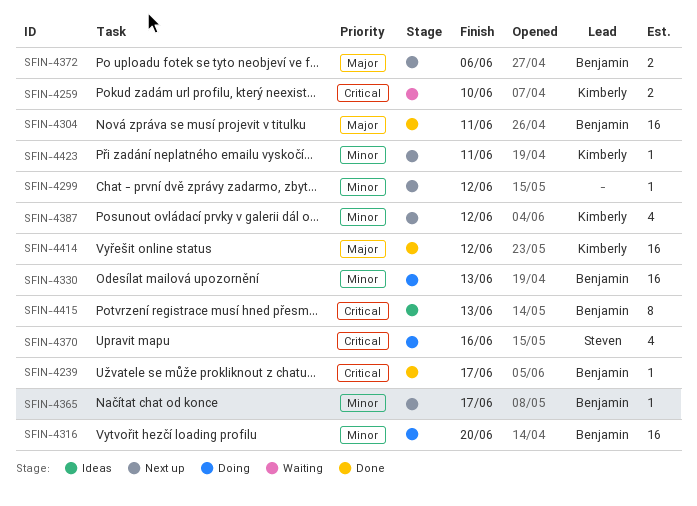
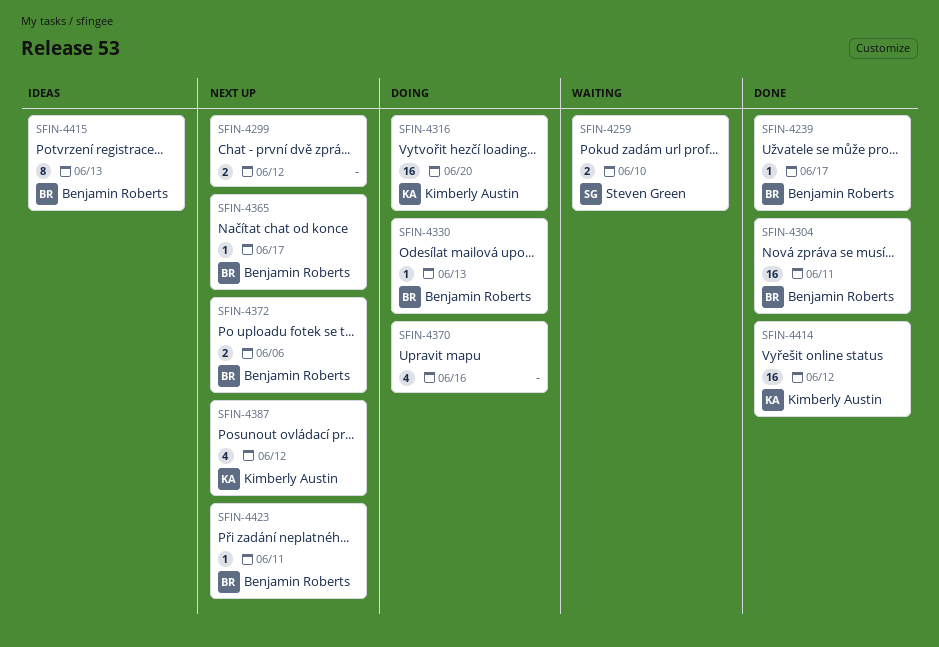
SFIN-4259, owner: Kimberly Austin -> Steven Green
SFIN-4299, estimate: 1 -> 2
SFIN-4316, owner: Benjamin Roberts -> Kimberly Austin
SFIN-4330, estimate: 16 -> 1
SFIN-4370, owner: Steven Green -> none
SFIN-4423, owner: Kimberly Austin -> Benjamin Roberts

